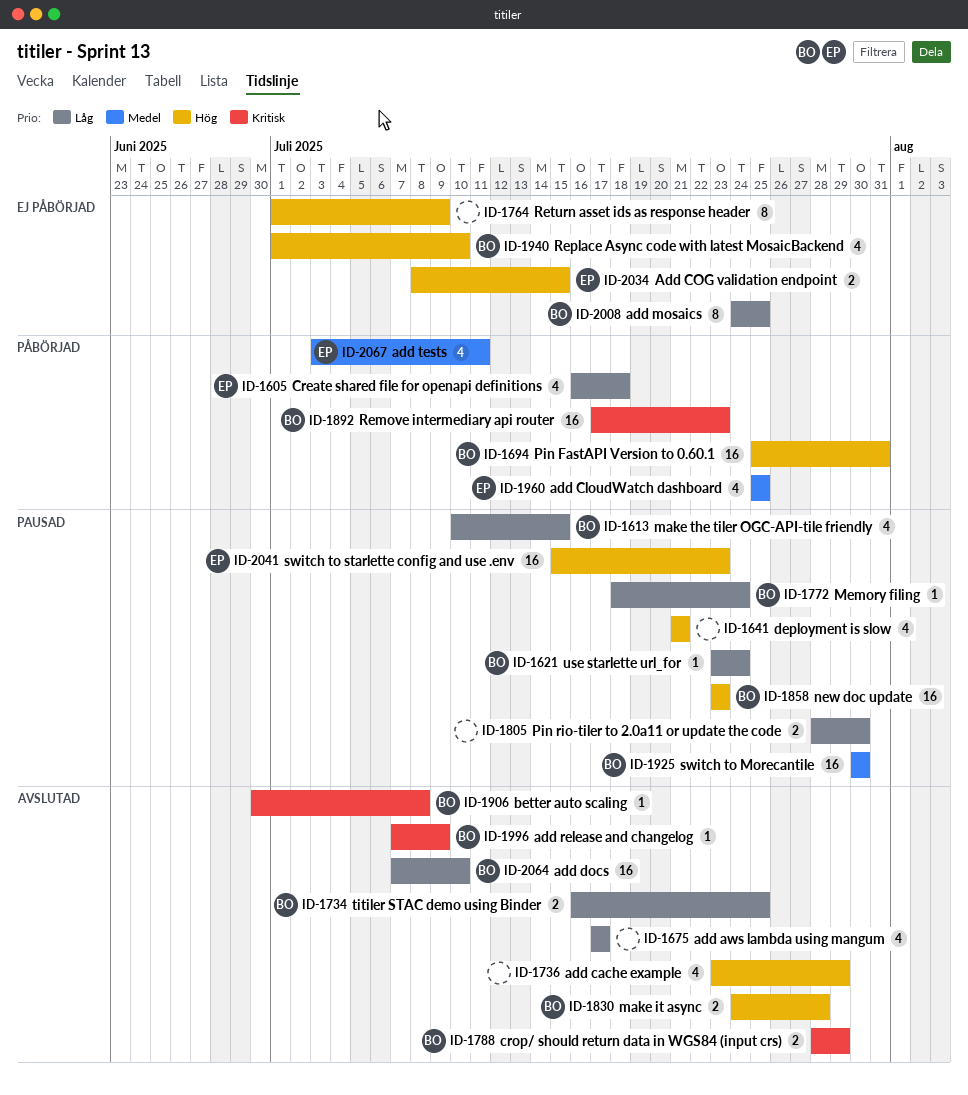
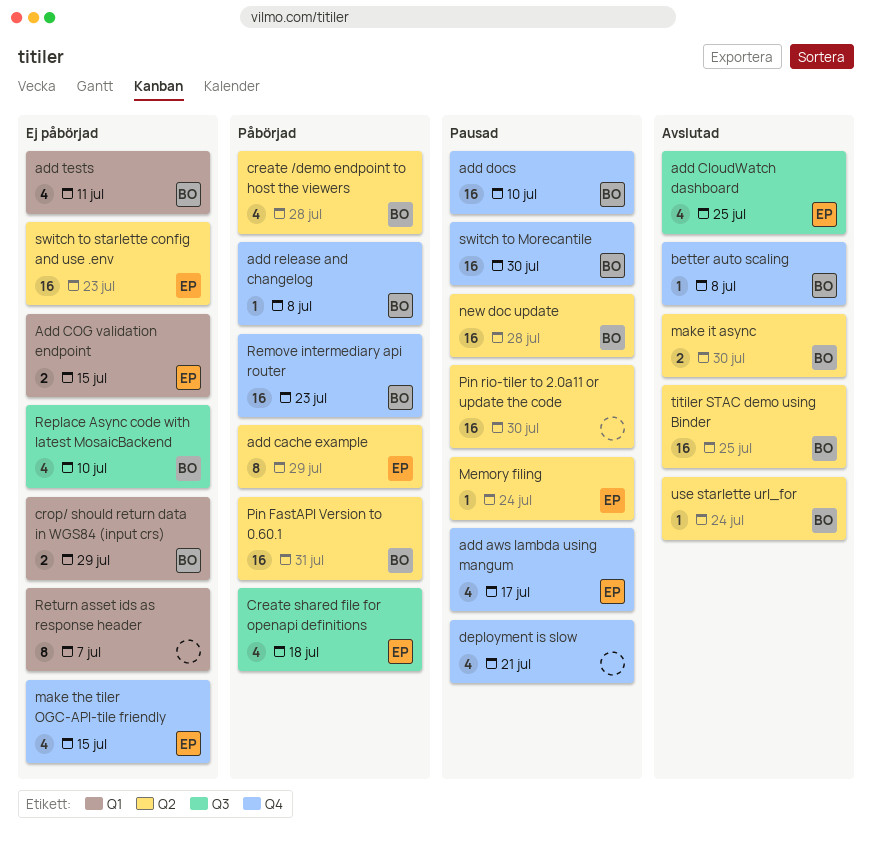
add aws lambda using mangum, status: Avslutad -> Pausad
add aws lambda using mangum, owner: none -> EP
add cache example, status: Avslutad -> Påbörjad
add cache example, owner: none -> EP
add cache example, estimate: 4 -> 8
add CloudWatch dashboard, status: Påbörjad -> Avslutad
add docs, status: Avslutad -> Pausad
add mosaics: present -> none
add release and changelog, status: Avslutad -> Påbörjad
add release and changelog, due: Jul 9 -> Jul 8
add tests, status: Påbörjad -> Ej påbörjad
add tests, owner: EP -> BO
create /demo endpoint to host the viewers: none -> present
crop/ should return data in WGS84 (input crs), status: Avslutad -> Ej påbörjad
make it async, due: Jul 28 -> Jul 30
make the tiler OGC-API-tile friendly, status: Pausad -> Ej påbörjad
make the tiler OGC-API-tile friendly, owner: BO -> EP
Memory filing, owner: BO -> EP
new doc update, due: Jul 23 -> Jul 28
Pin rio-tiler to 2.0a11 or update the code, estimate: 2 -> 16
Return asset ids as response header, due: Jul 9 -> Jul 7
switch to starlette config and use .env, status: Pausad -> Ej påbörjad
titiler STAC demo using Binder, estimate: 2 -> 16
use starlette url_for, status: Pausad -> Avslutad

